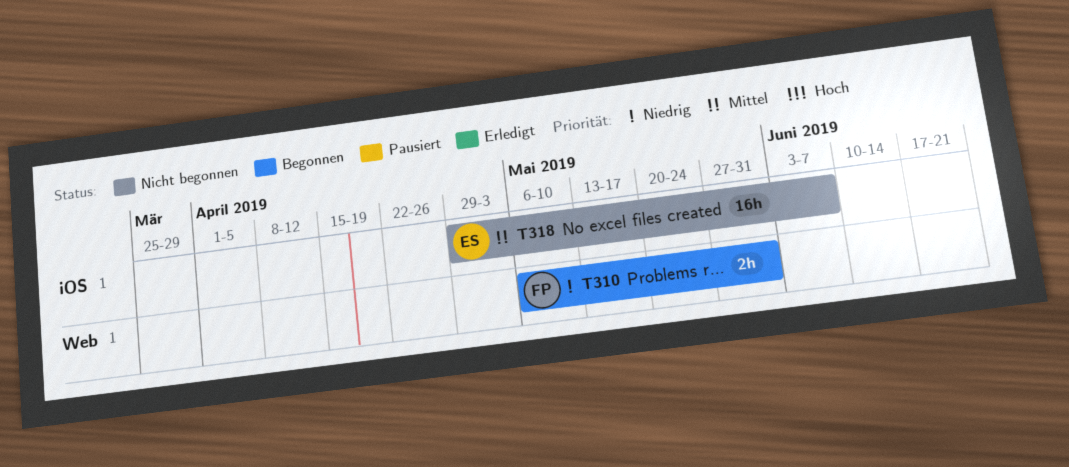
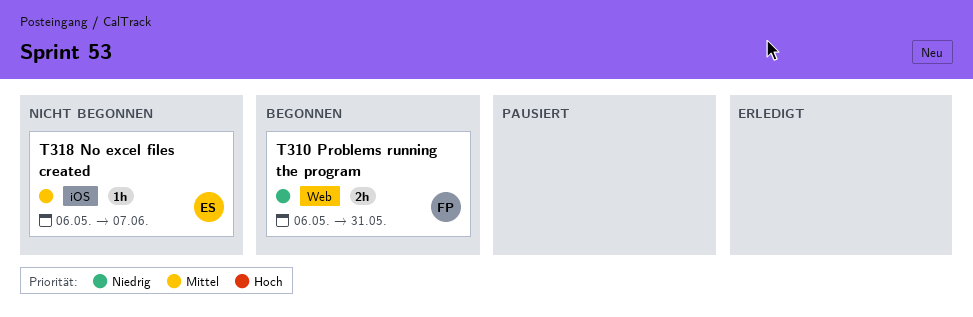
T318, estimate: 16h -> 1h
T318, start: Apr 29 -> May 6

